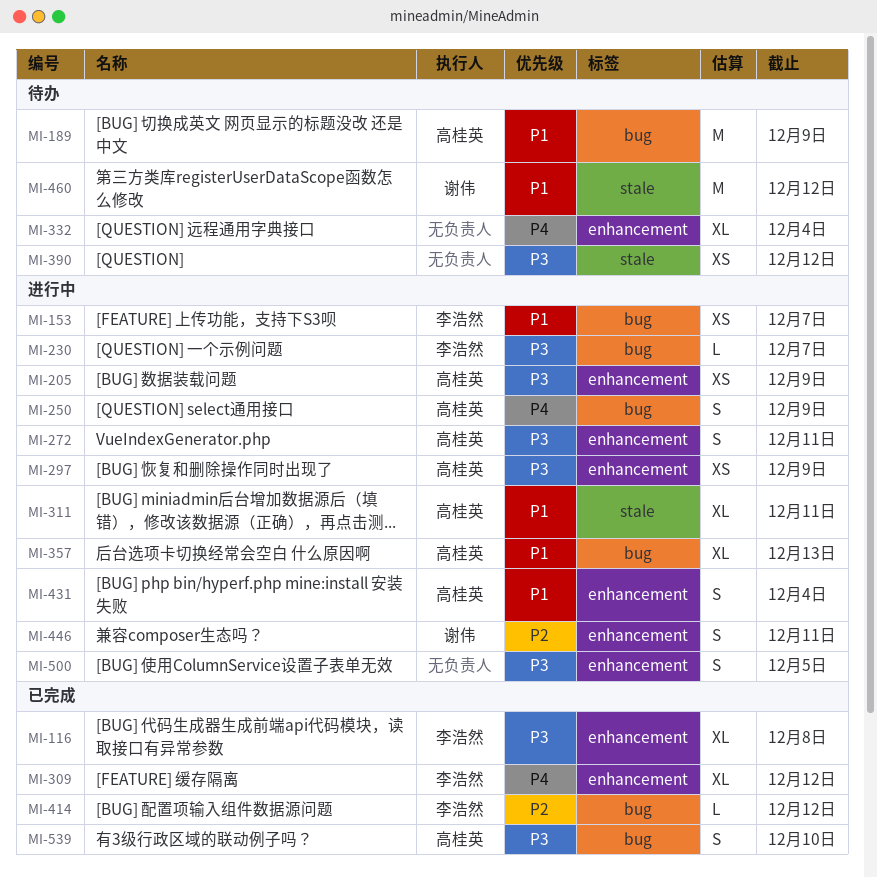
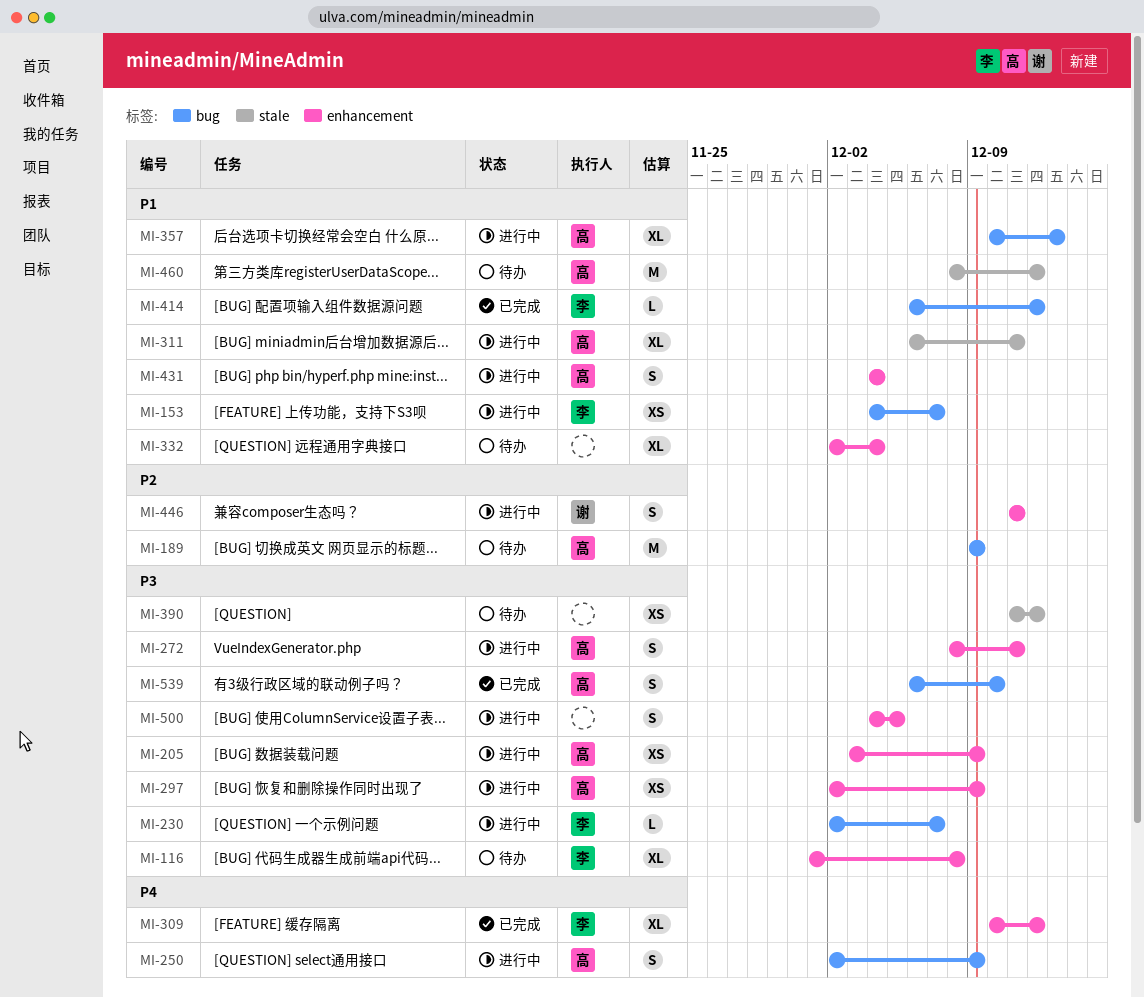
MI-116, status: 已完成 -> 待办
MI-189, priority: P1 -> P2
MI-332, priority: P4 -> P1
MI-414, priority: P2 -> P1
MI-460, owner: 谢伟 -> 高桂英

